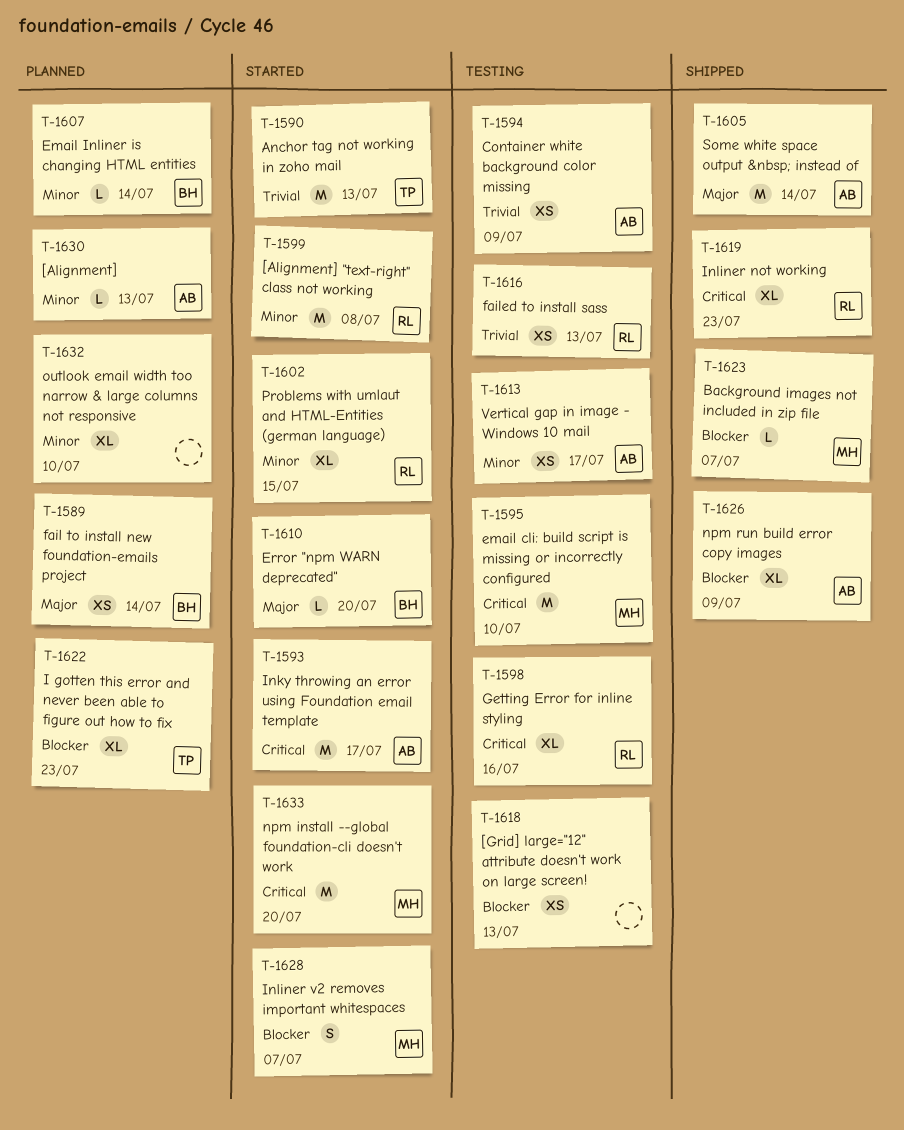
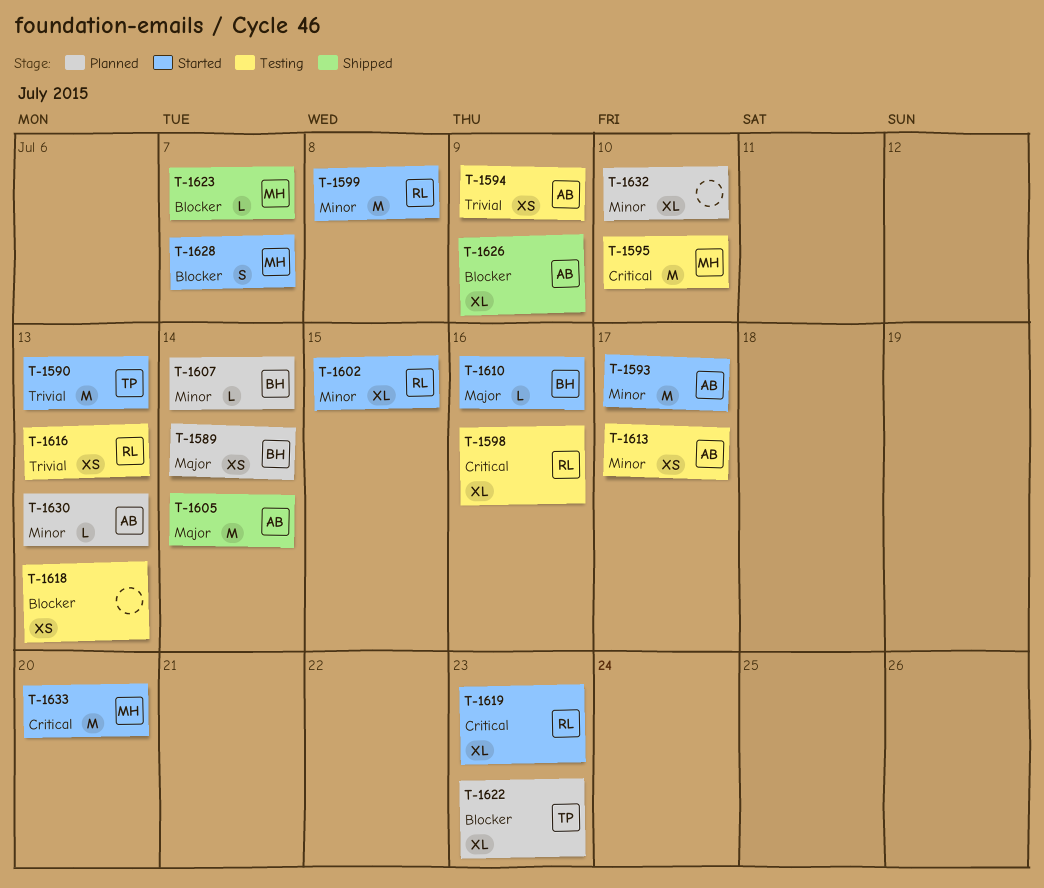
T-1593, priority: Critical -> Minor
T-1610, due: Jul 20 -> Jul 16
T-1619, status: Shipped -> Started

